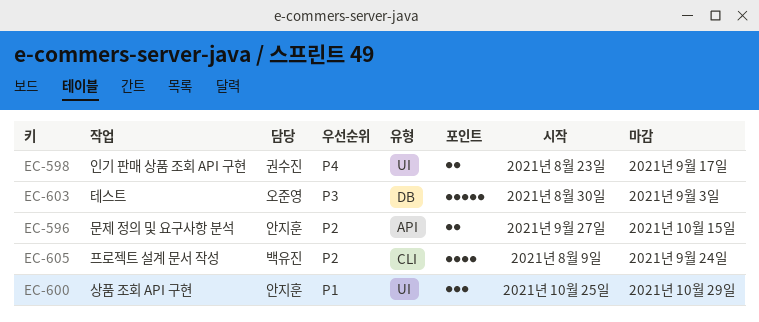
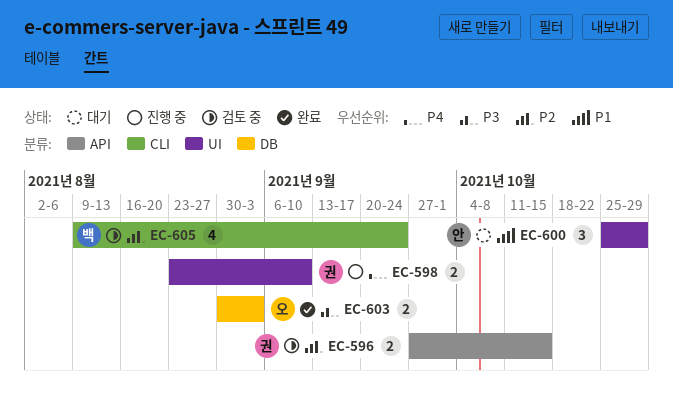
EC-596, owner: 안지훈 -> 권수진
EC-598, due: Sep 17 -> Sep 10
EC-603, estimate: 5 -> 2

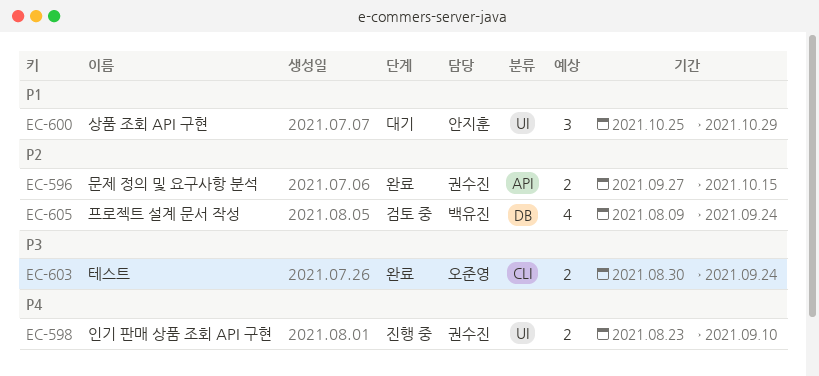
EC-596, status: 검토 중 -> 완료
EC-603, label: DB -> CLI
EC-603, due: Sep 3 -> Sep 24
EC-605, label: CLI -> DB

